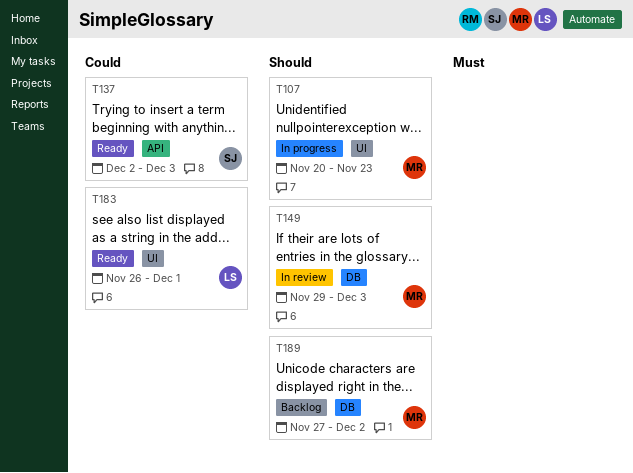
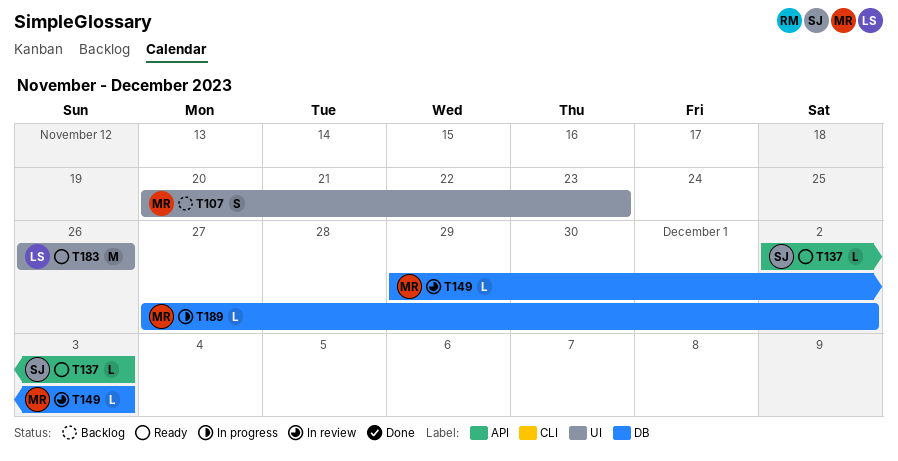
T107, status: In progress -> Backlog
T183, due: Dec 1 -> Nov 26
T189, status: Backlog -> In progress

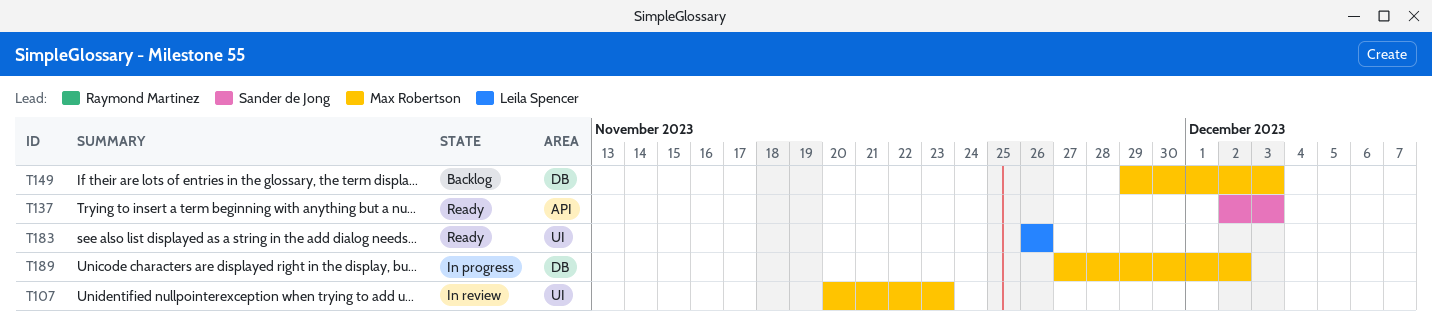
T107, status: Backlog -> In review
T149, status: In review -> Backlog

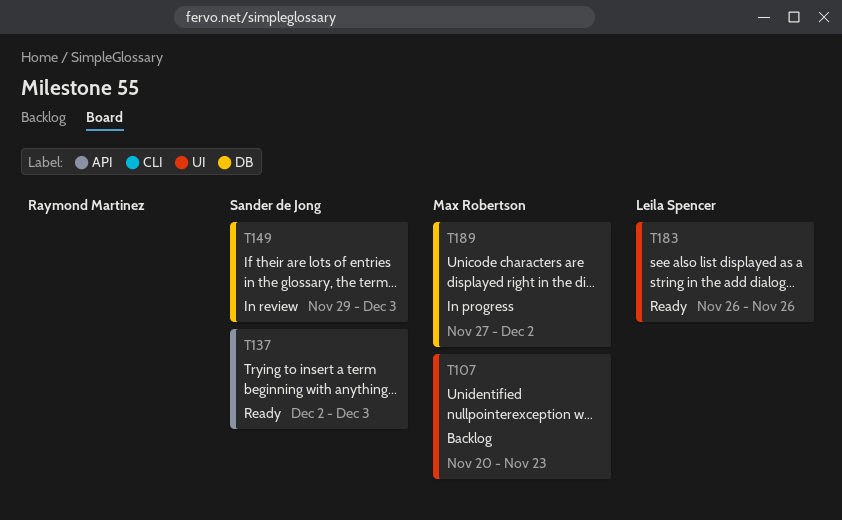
T107, status: In review -> Backlog
T149, status: Backlog -> In review
T149, owner: Max Robertson -> Sander de Jong

